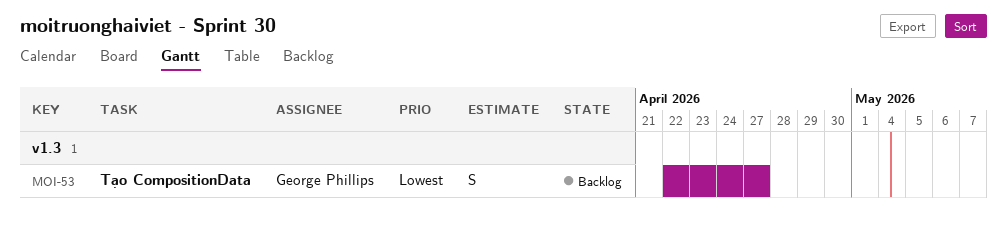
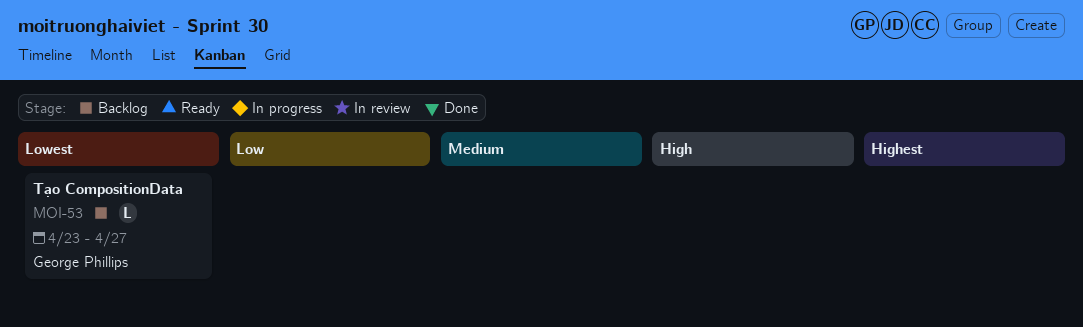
MOI-53, estimate: S -> L
MOI-53, start: Apr 22 -> Apr 23

